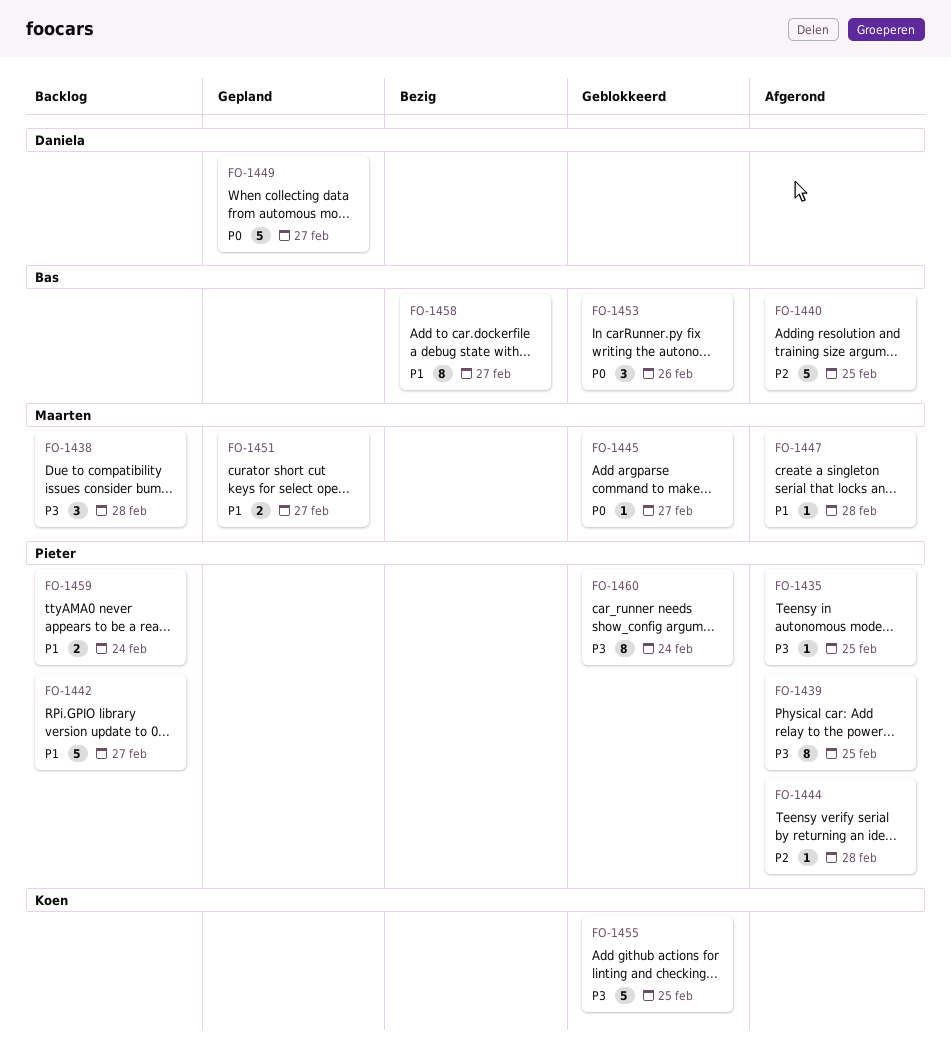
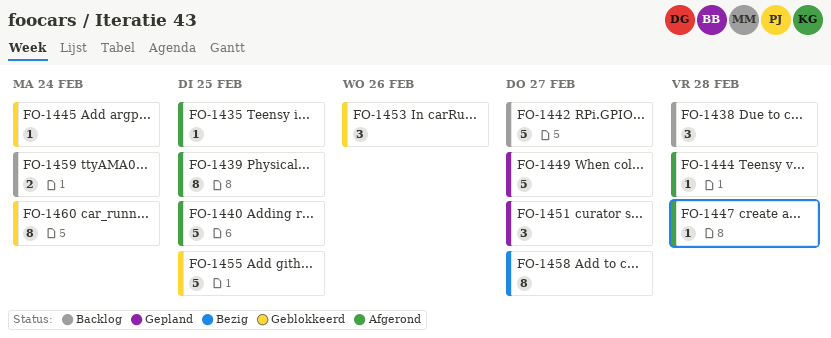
FO-1445, due: Feb 27 -> Feb 24
FO-1451, estimate: 2 -> 3

